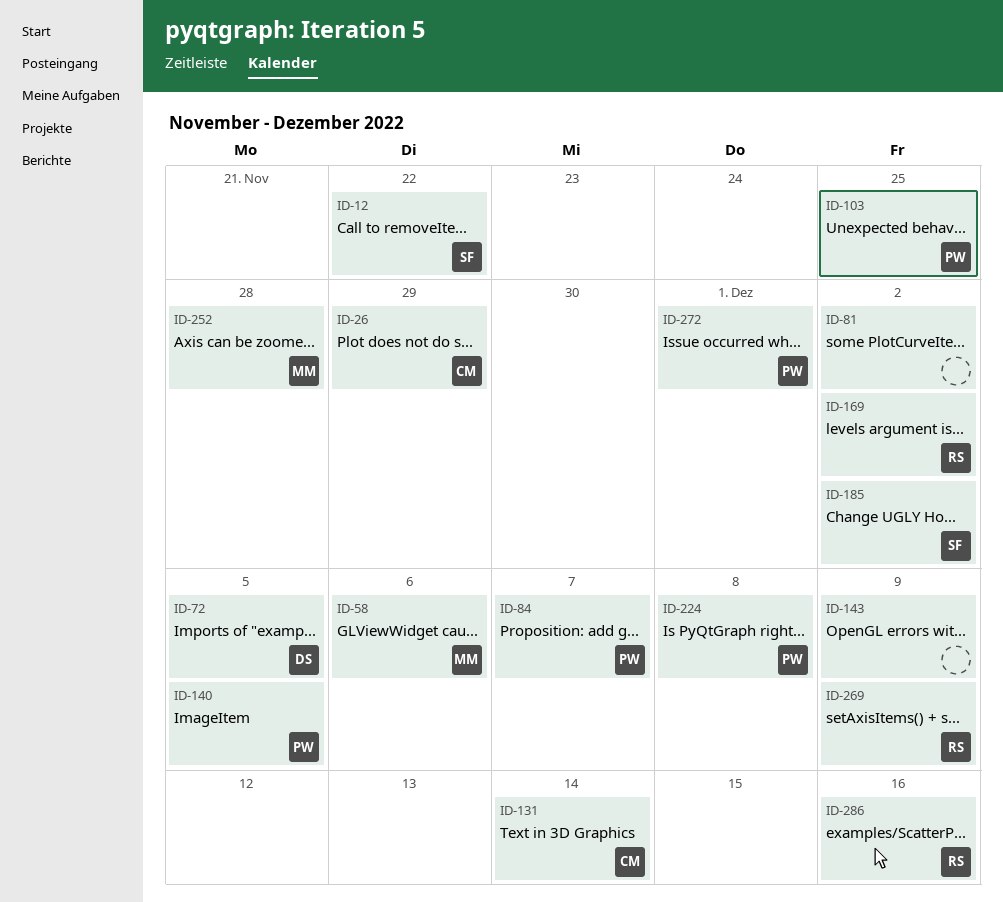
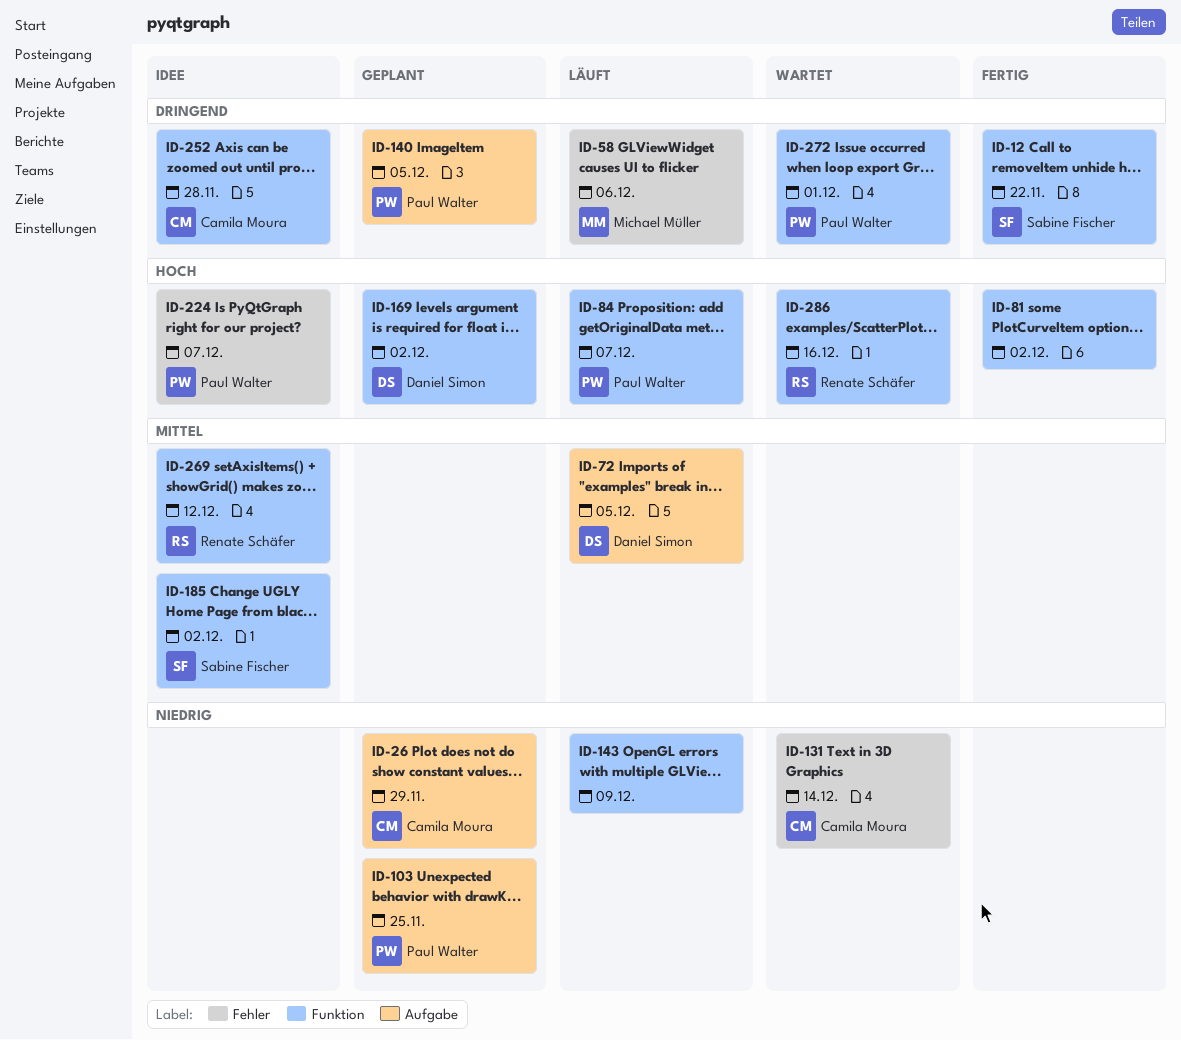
ID-169, owner: Renate Schäfer -> Daniel Simon
ID-224, due: Dec 8 -> Dec 7
ID-252, owner: Michael Müller -> Camila Moura
ID-269, due: Dec 9 -> Dec 12

